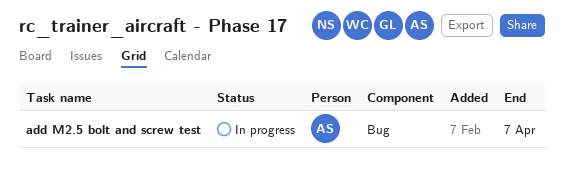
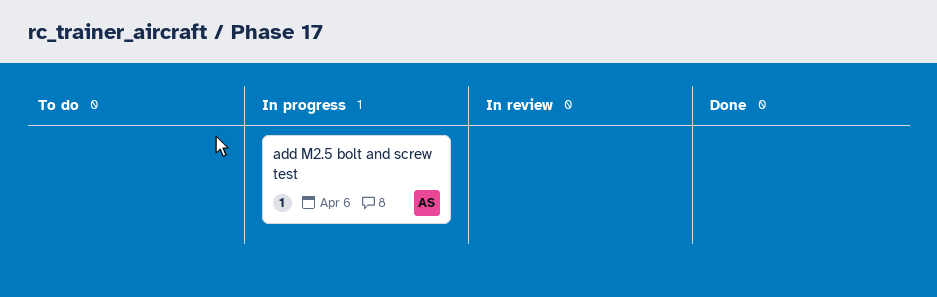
add M2.5 bolt and screw test, due: Apr 7 -> Apr 6

